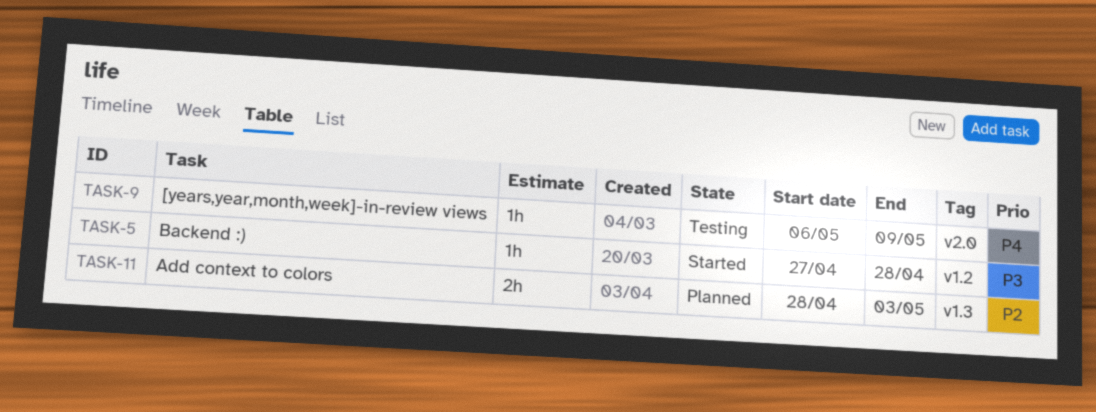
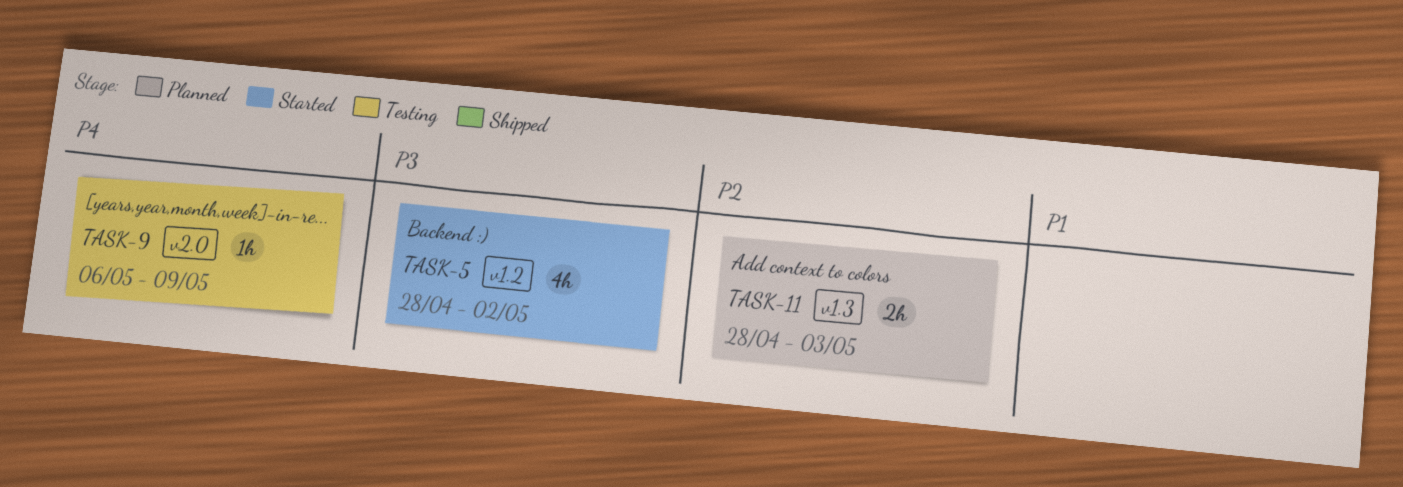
TASK-5, estimate: 1h -> 4h
TASK-5, start: Apr 27 -> Apr 28
TASK-5, due: Apr 28 -> May 2

